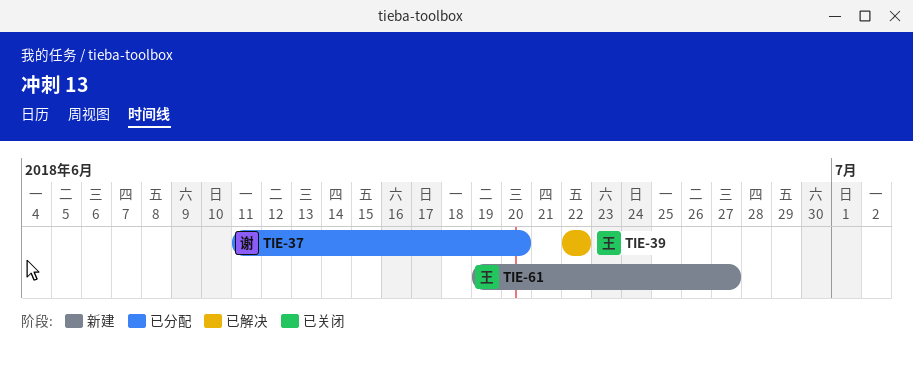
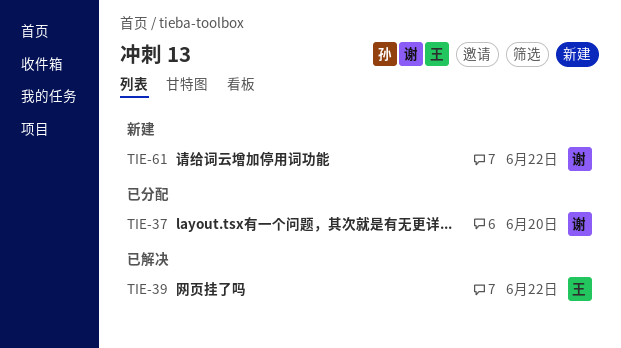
TIE-61, owner: 王 -> 谢
TIE-61, due: Jun 27 -> Jun 22

